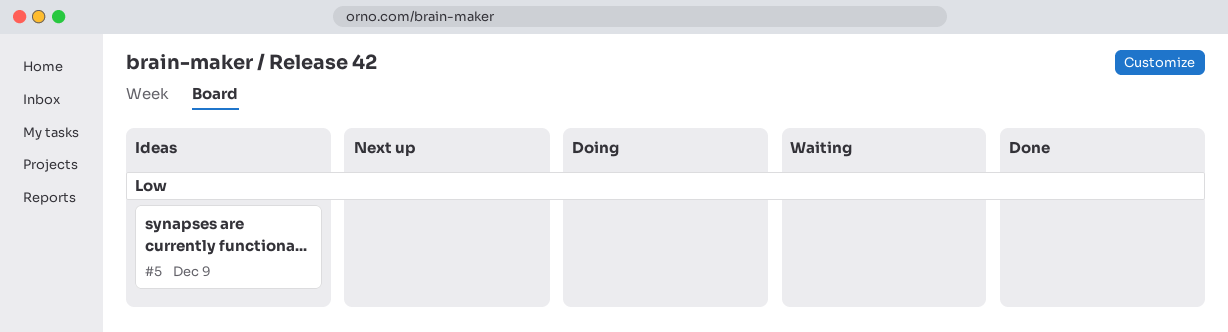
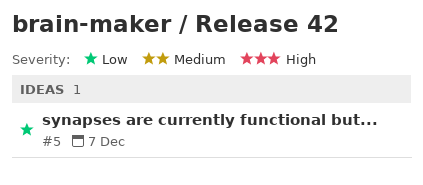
#5, due: Dec 9 -> Dec 7

